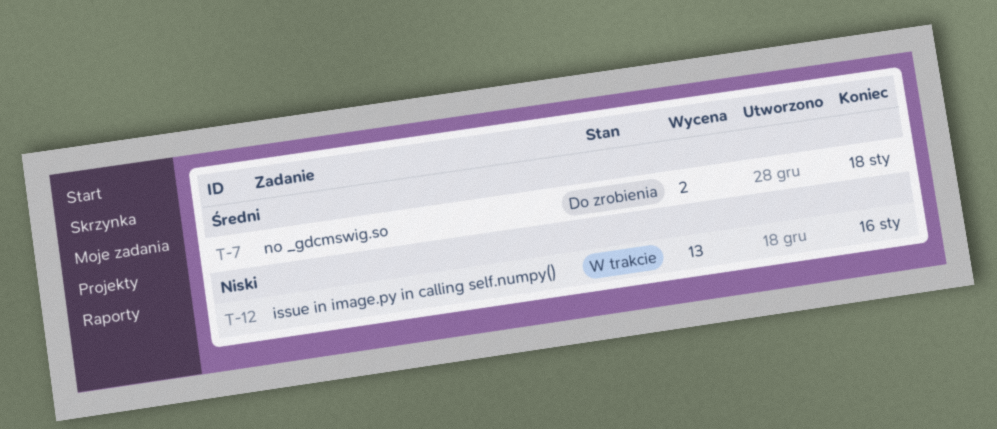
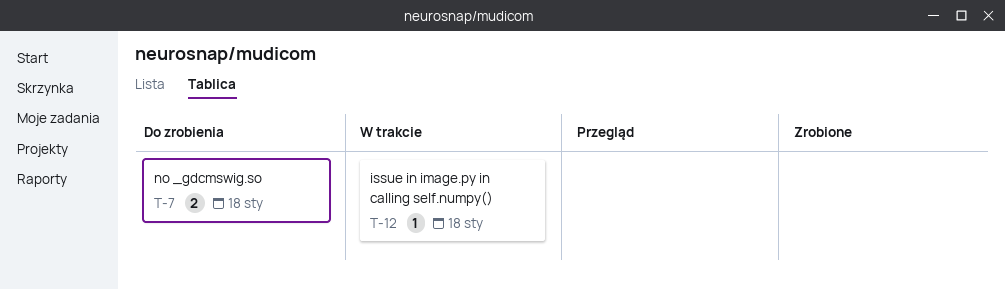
T-12, estimate: 13 -> 1
T-12, due: Jan 16 -> Jan 18

